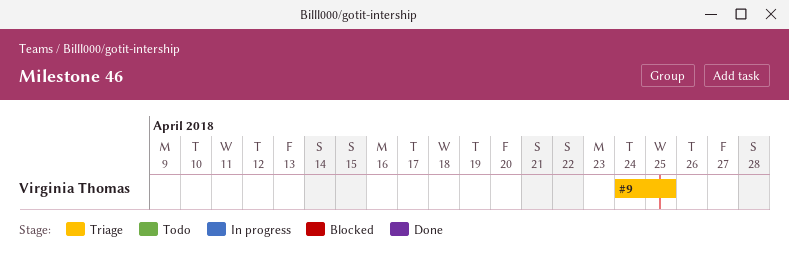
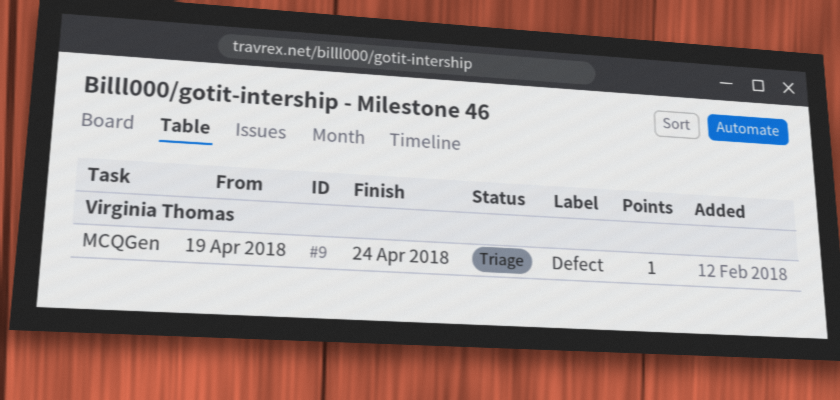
#9, start: Apr 24 -> Apr 19
#9, due: Apr 25 -> Apr 24

